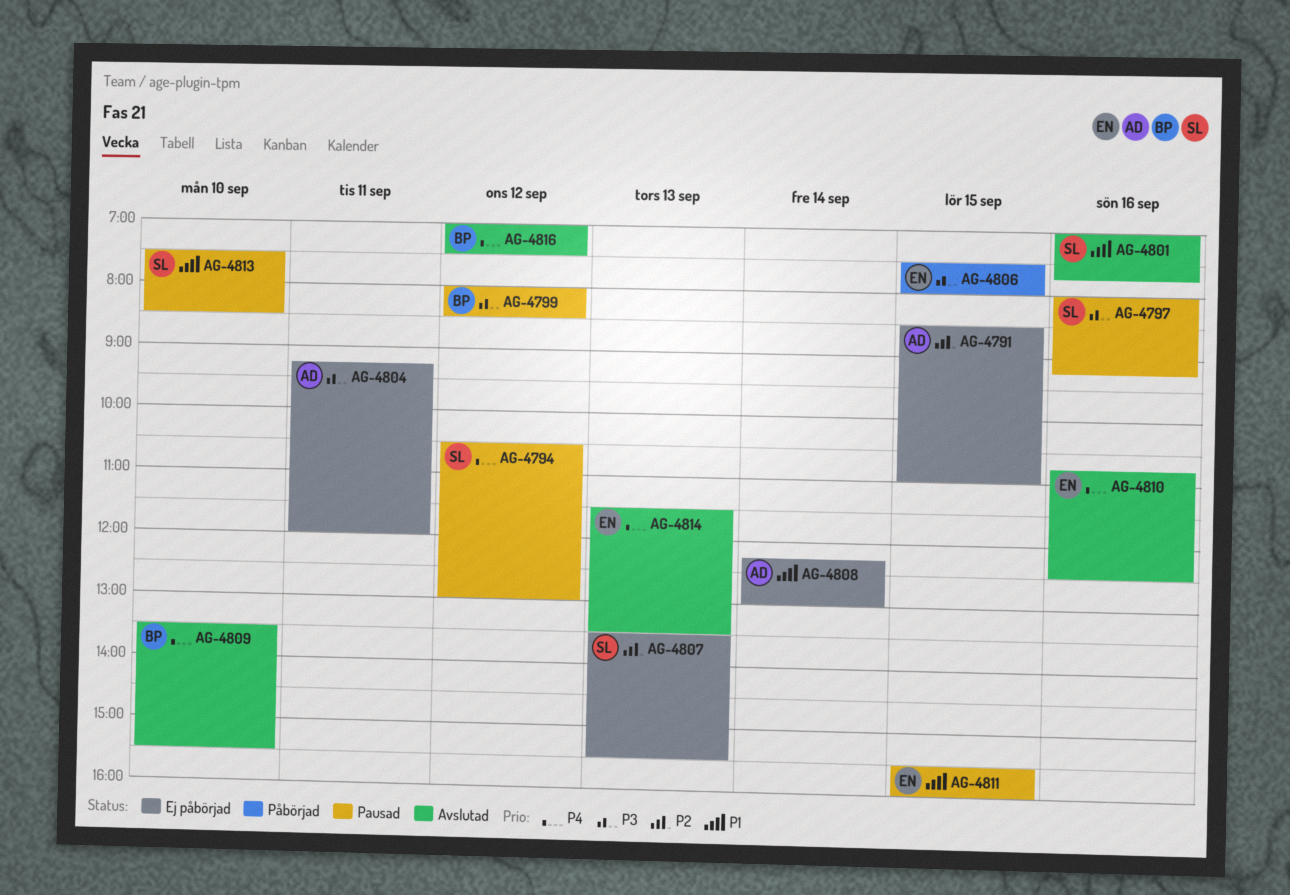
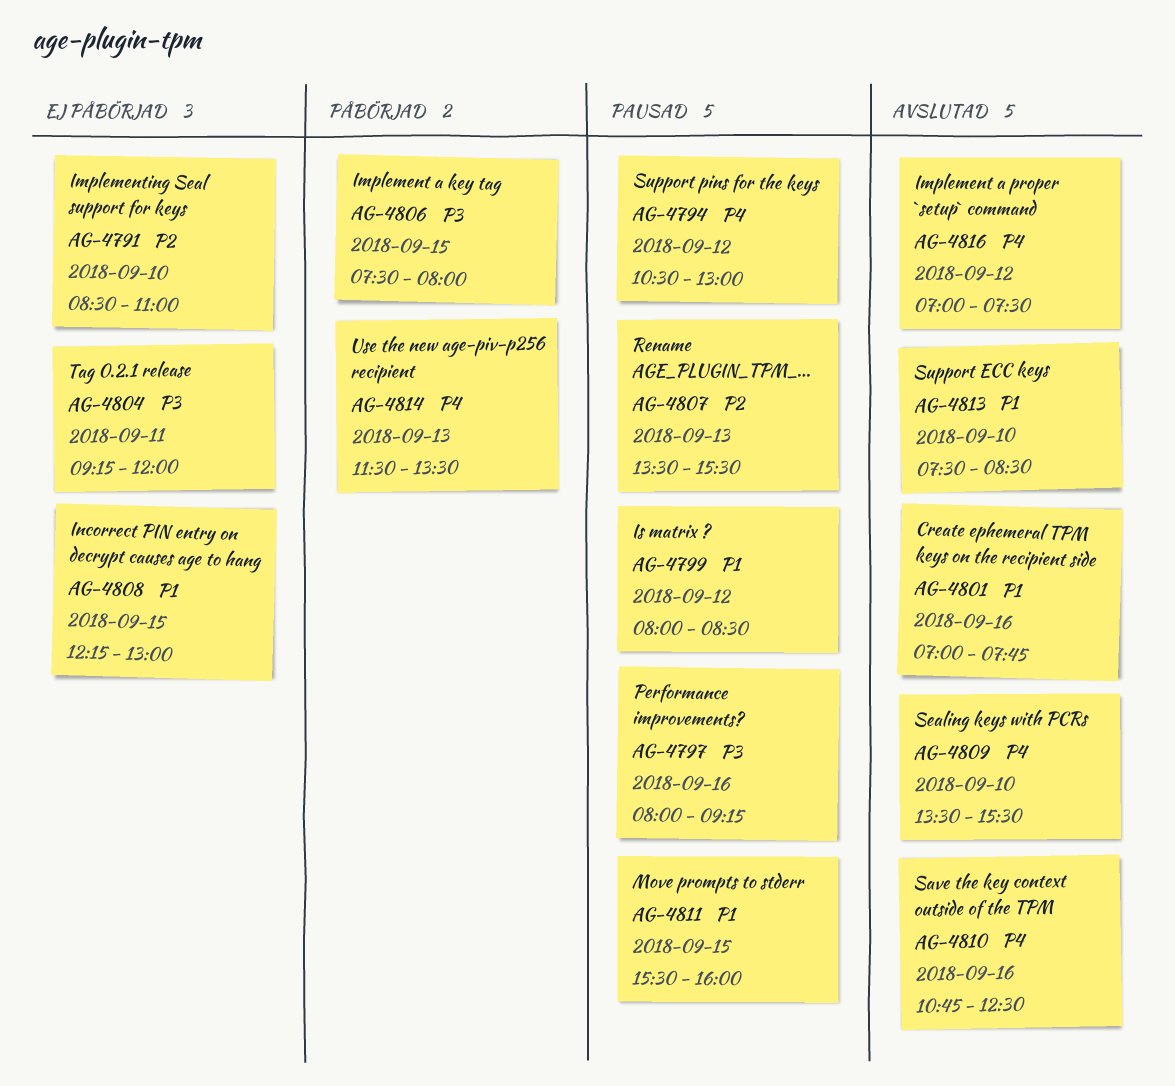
AG-4791, day: Sep 15 -> Sep 10
AG-4799, priority: P3 -> P1
AG-4807, status: Ej påbörjad -> Pausad
AG-4808, day: Sep 14 -> Sep 15
AG-4813, status: Pausad -> Avslutad
AG-4814, status: Avslutad -> Påbörjad

